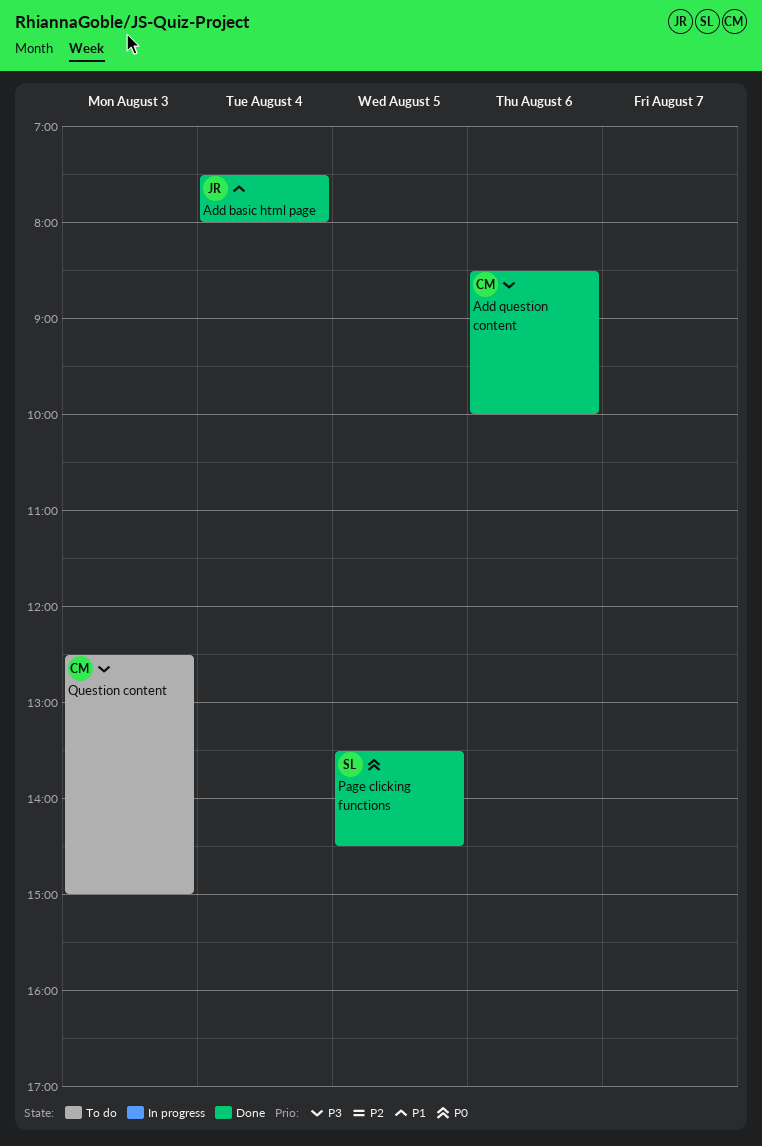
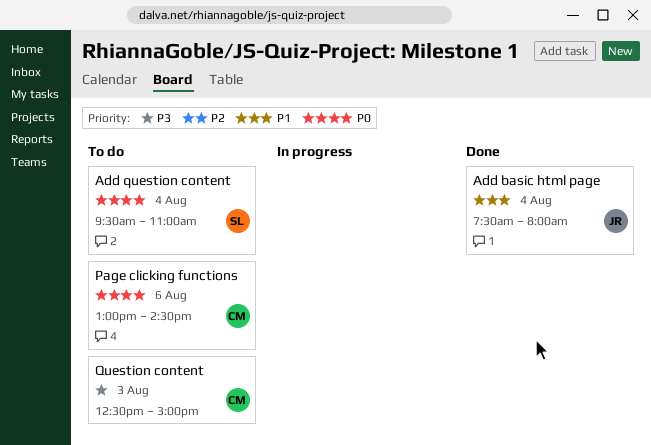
Add question content, status: Done -> To do
Add question content, owner: CM -> SL
Add question content, priority: P3 -> P0
Add question content, day: Aug 6 -> Aug 4
Add question content, begins: 08:30 -> 09:30
Add question content, ends: 10:00 -> 11:00
Page clicking functions, status: Done -> To do
Page clicking functions, owner: SL -> CM
Page clicking functions, day: Aug 5 -> Aug 6
Page clicking functions, begins: 13:30 -> 13:00

